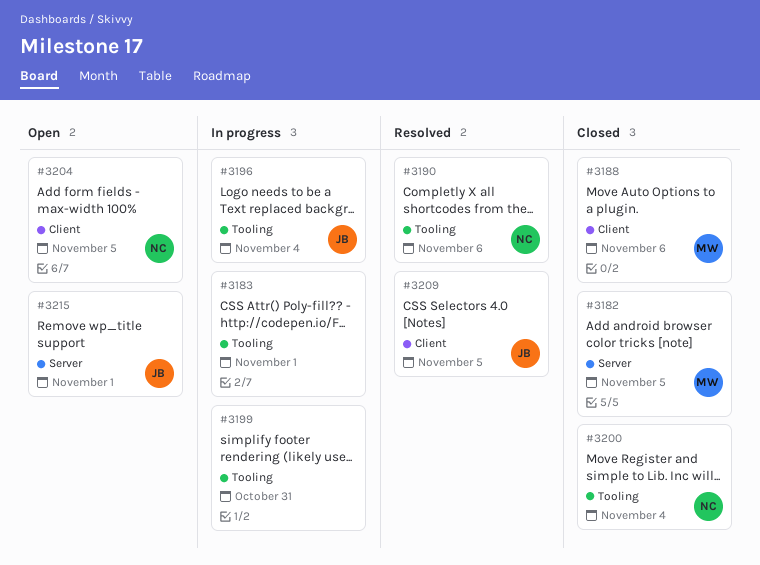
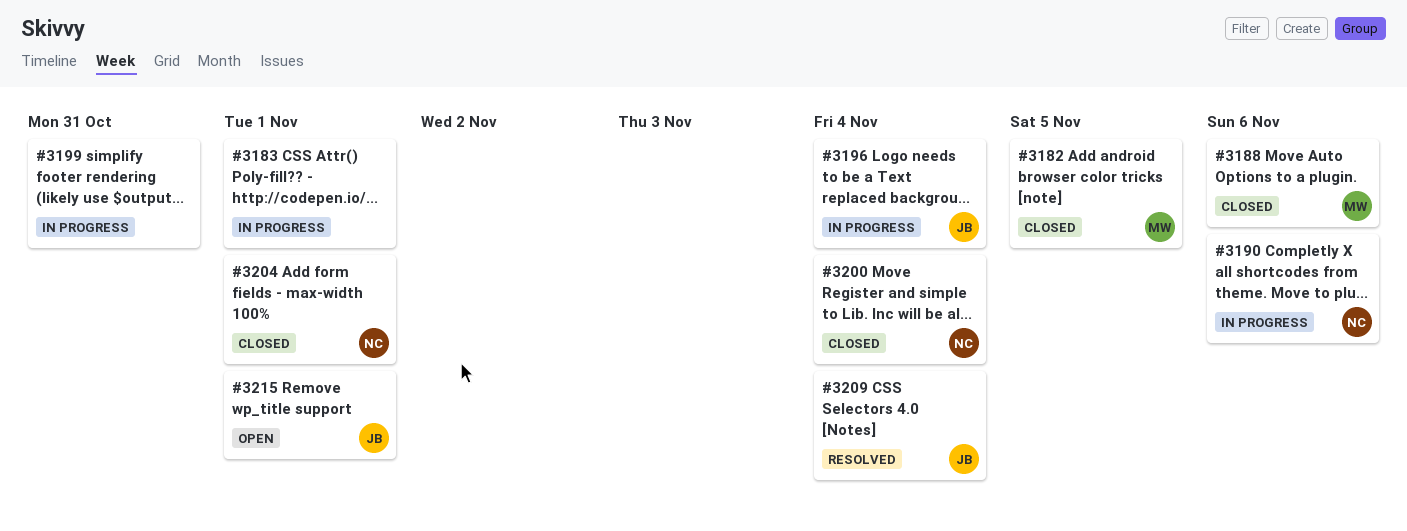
#3190, status: Resolved -> In progress
#3204, status: Open -> Closed
#3204, due: Nov 5 -> Nov 1
#3209, due: Nov 5 -> Nov 4

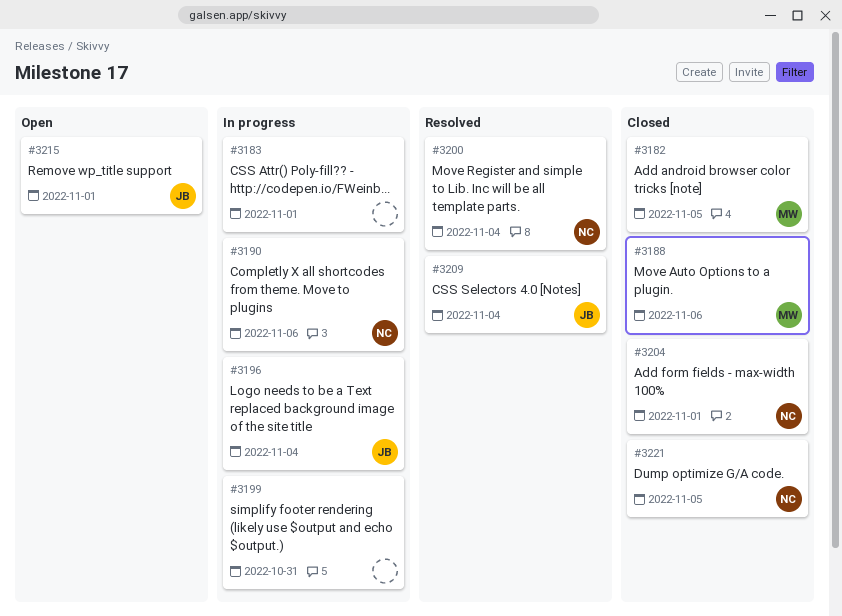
#3200, status: Closed -> Resolved
#3221: none -> present

